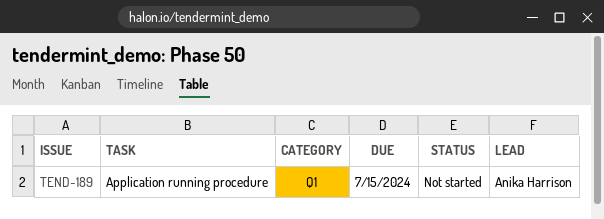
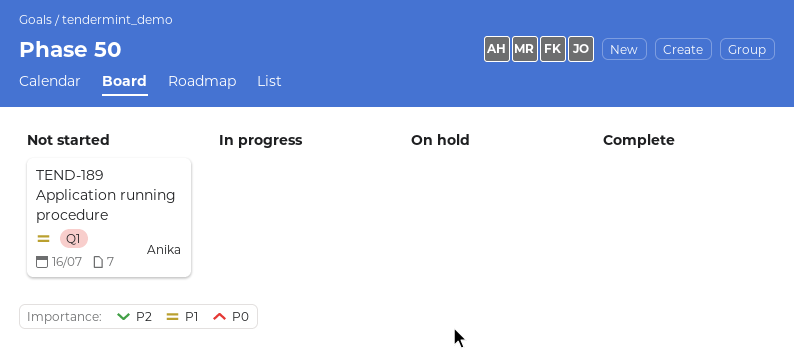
TEND-189, due: Jul 15 -> Jul 16

